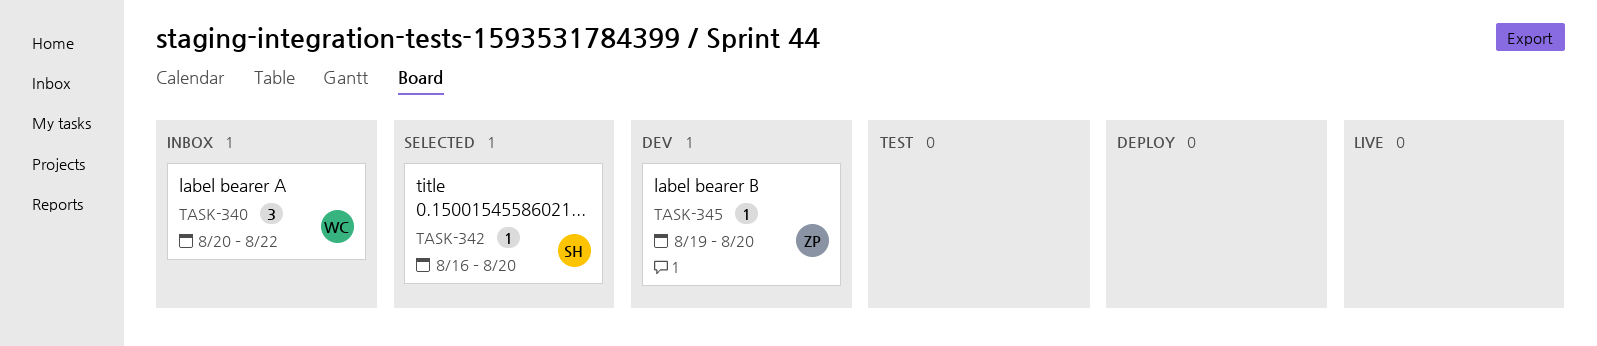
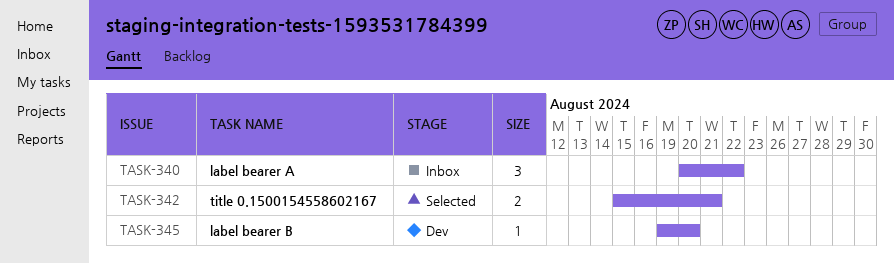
TASK-342, estimate: 1 -> 2
TASK-342, start: Aug 16 -> Aug 15
TASK-342, due: Aug 20 -> Aug 21

